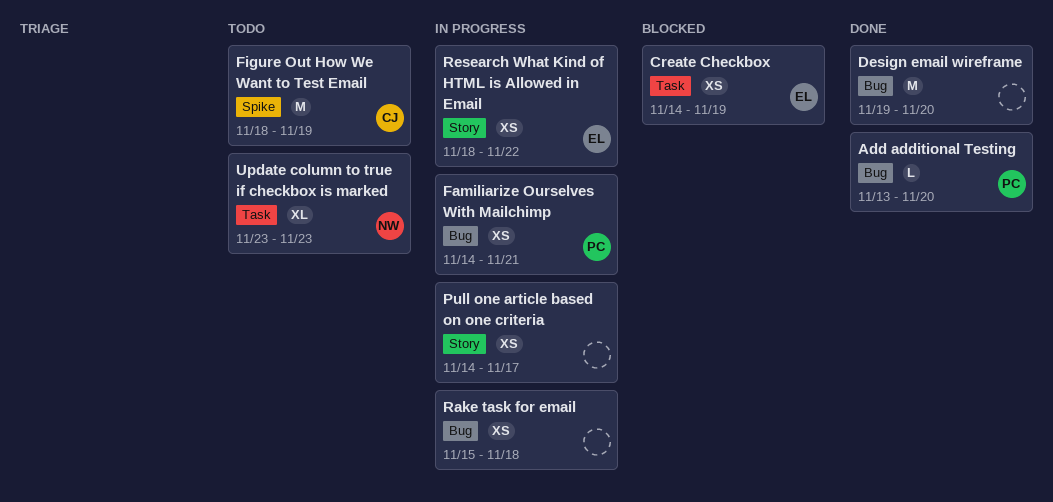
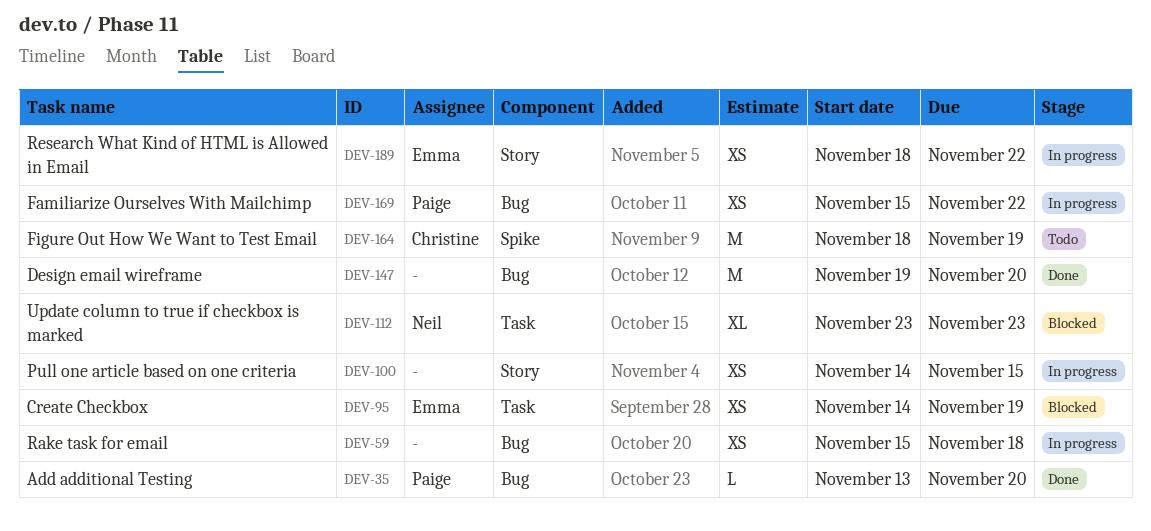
Familiarize Ourselves With Mailchimp, start: Nov 14 -> Nov 15
Familiarize Ourselves With Mailchimp, due: Nov 21 -> Nov 22
Pull one article based on one criteria, due: Nov 17 -> Nov 15
Update column to true if checkbox is marked, status: Todo -> Blocked

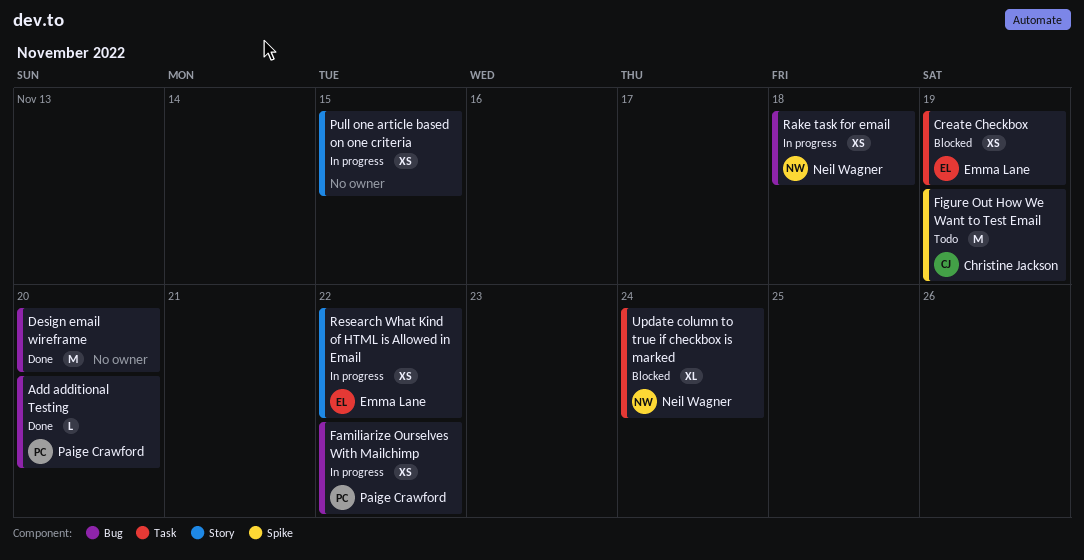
Rake task for email, owner: none -> Neil Wagner
Update column to true if checkbox is marked, due: Nov 23 -> Nov 24

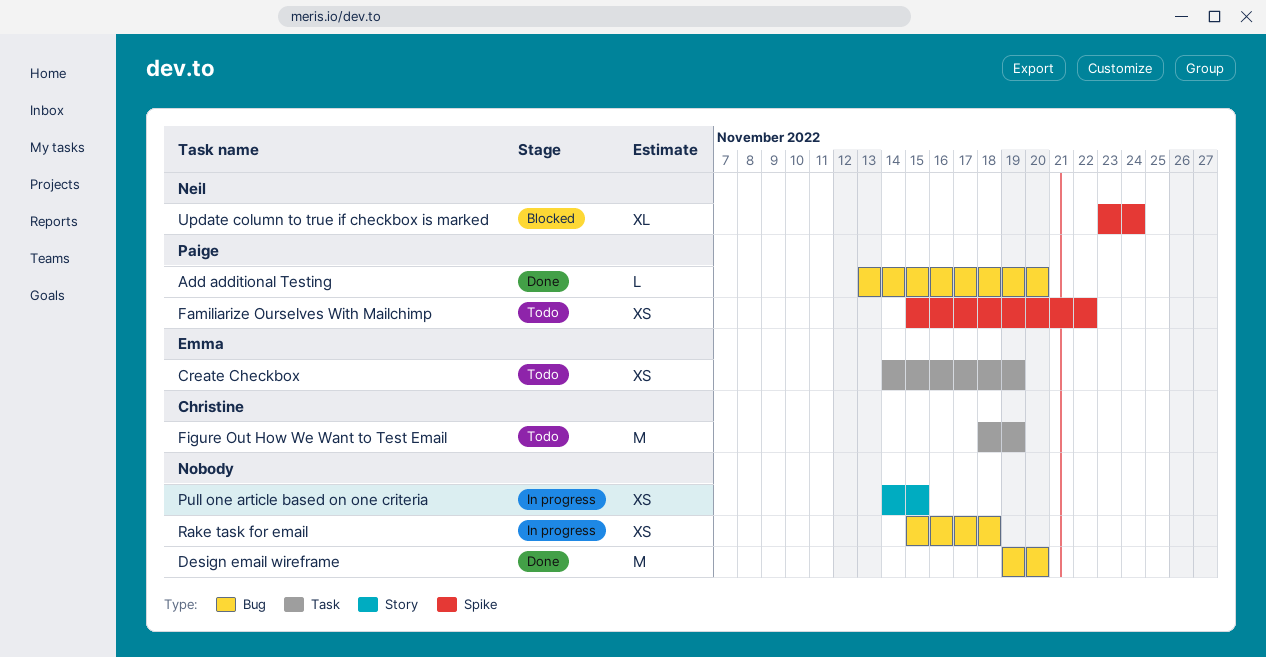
Create Checkbox, status: Blocked -> Todo
Familiarize Ourselves With Mailchimp, status: In progress -> Todo
Familiarize Ourselves With Mailchimp, label: Bug -> Spike
Figure Out How We Want to Test Email, label: Spike -> Task
Rake task for email, owner: Neil Wagner -> none
Research What Kind of HTML is Allowed in Email: present -> none
Update column to true if checkbox is marked, label: Task -> Spike

